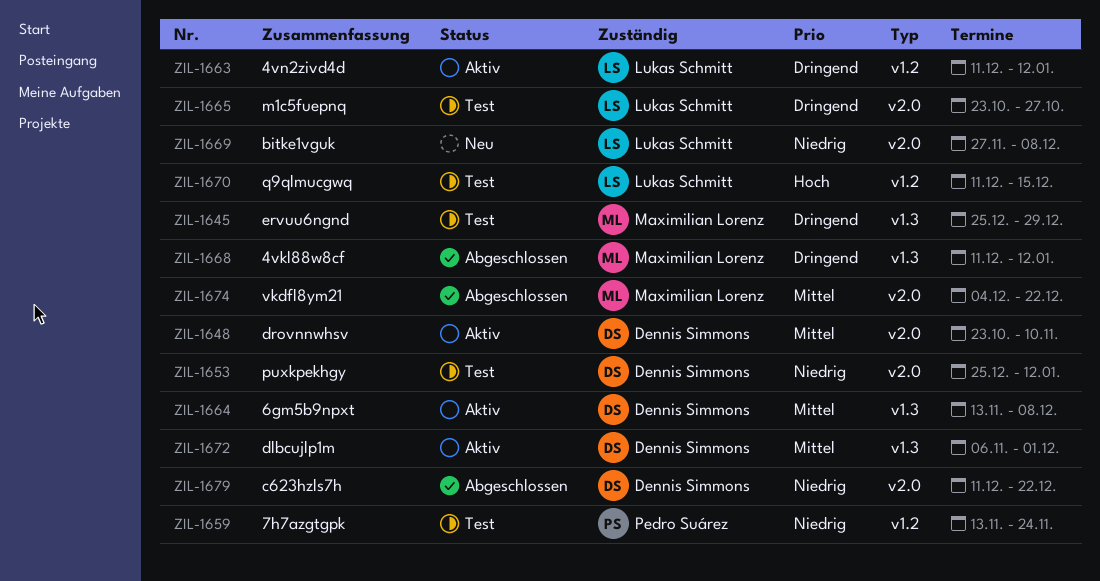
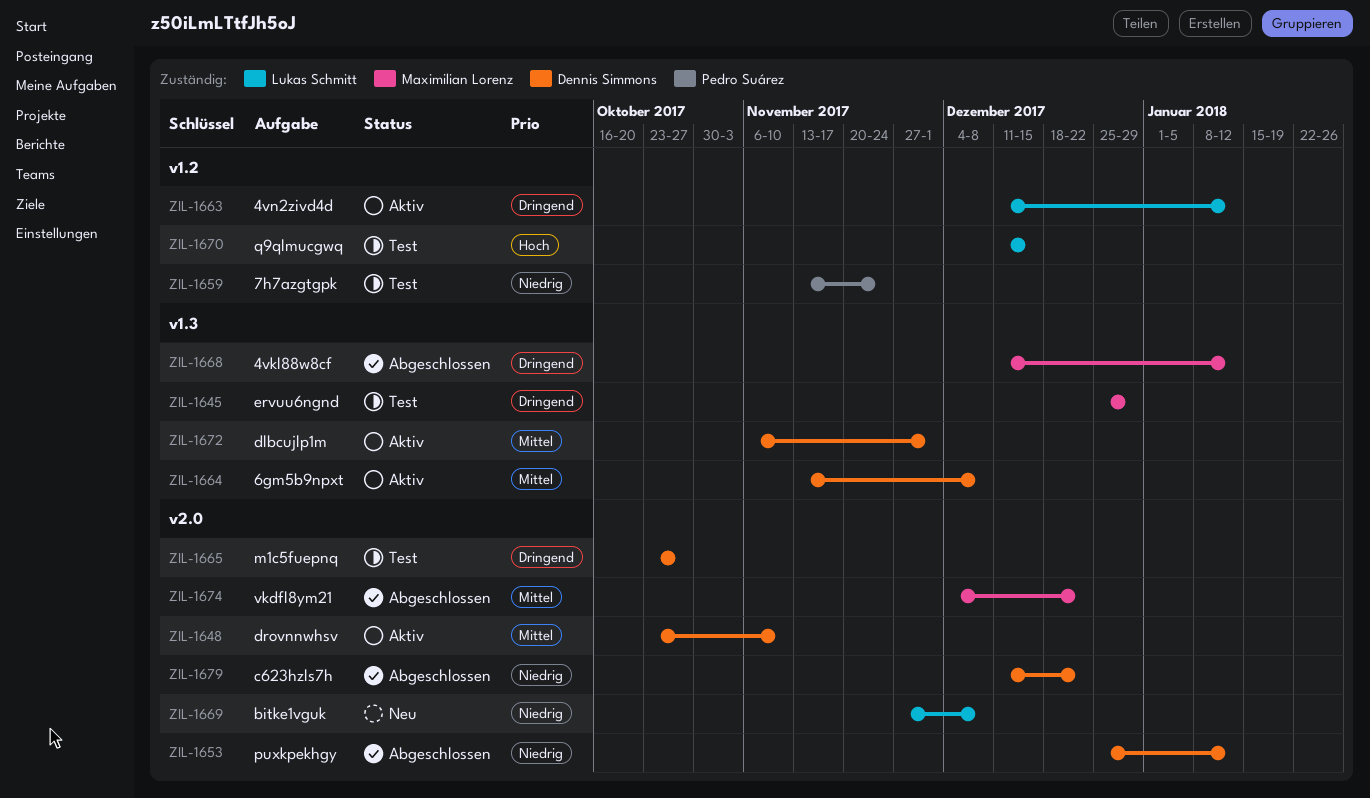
ZIL-1653, status: Test -> Abgeschlossen
ZIL-1665, owner: Lukas Schmitt -> Dennis Simmons

